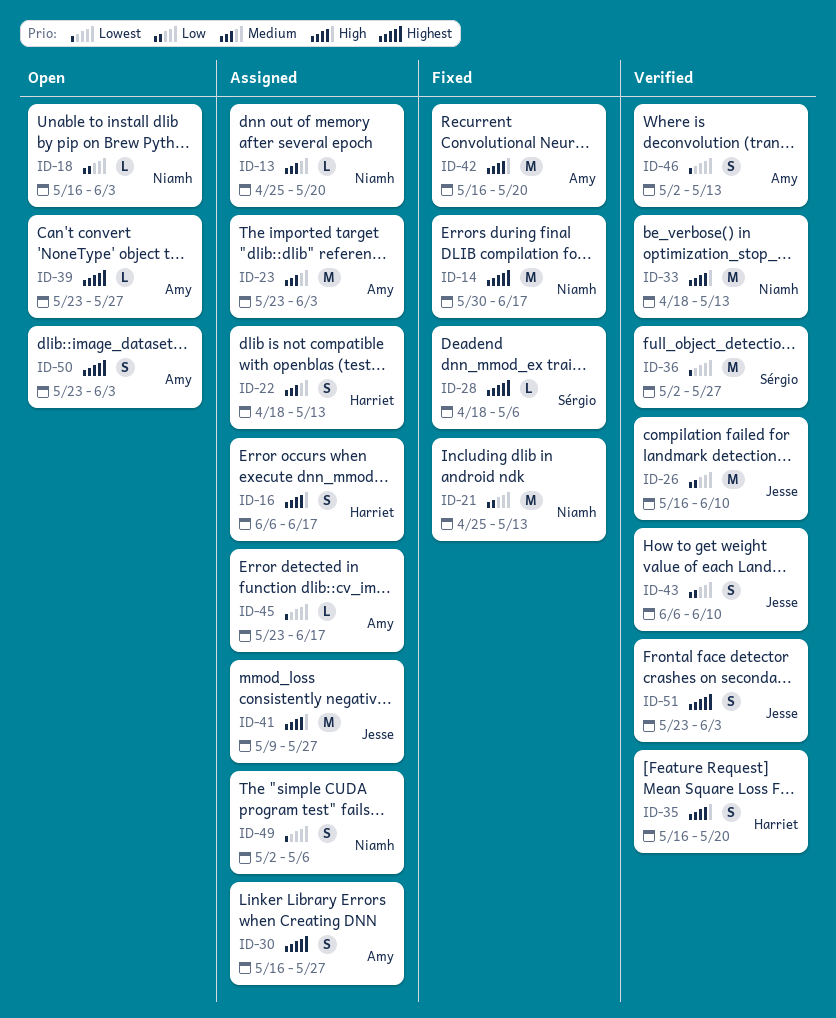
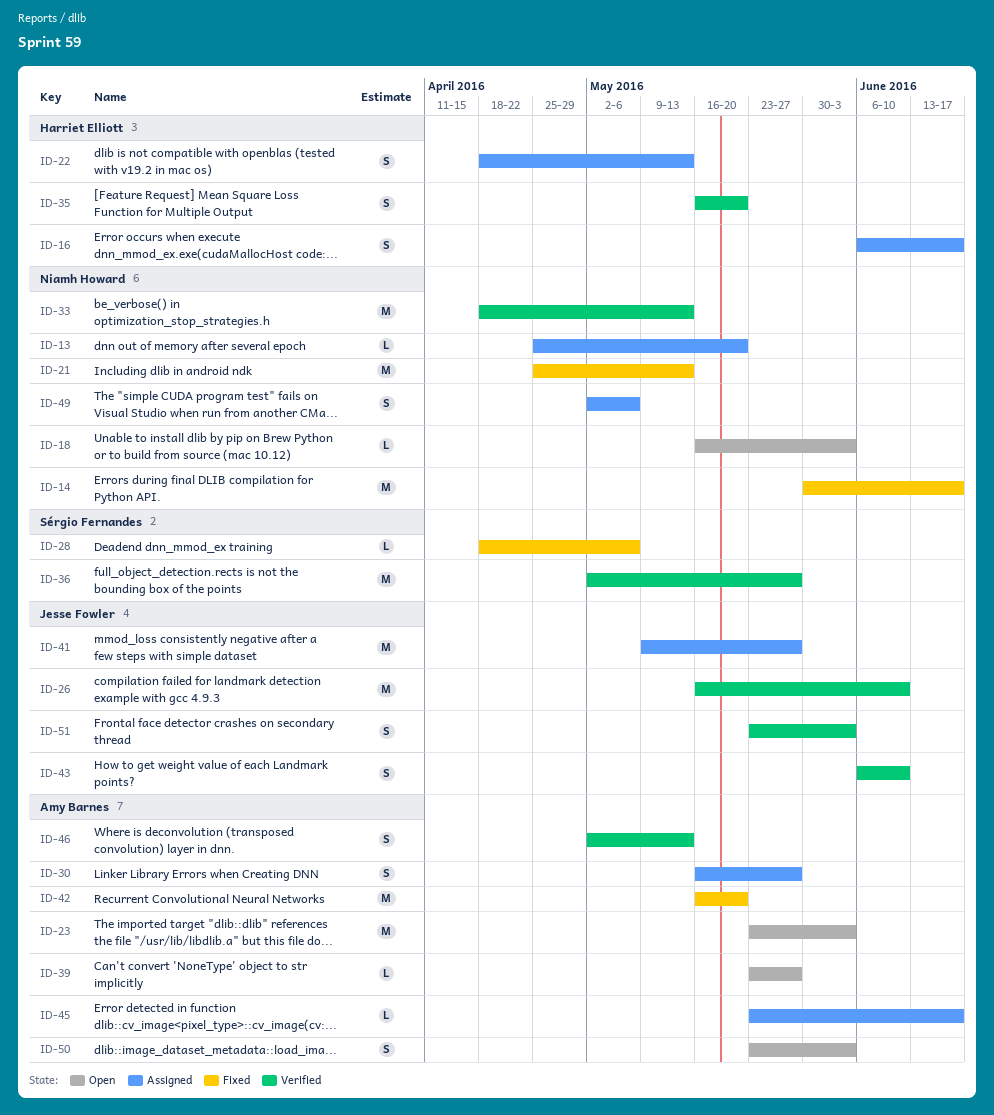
ID-23, status: Assigned -> Open

